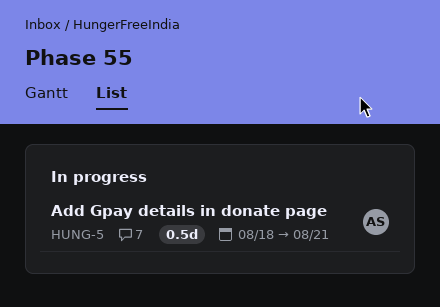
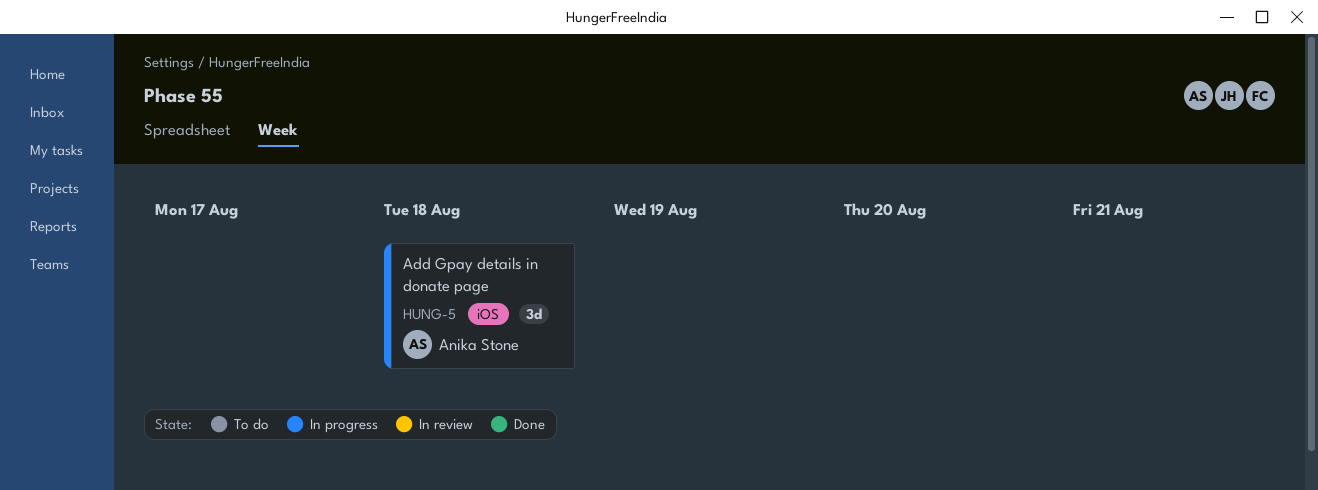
HUNG-5, estimate: 0.5d -> 3d
HUNG-5, due: Aug 21 -> Aug 18

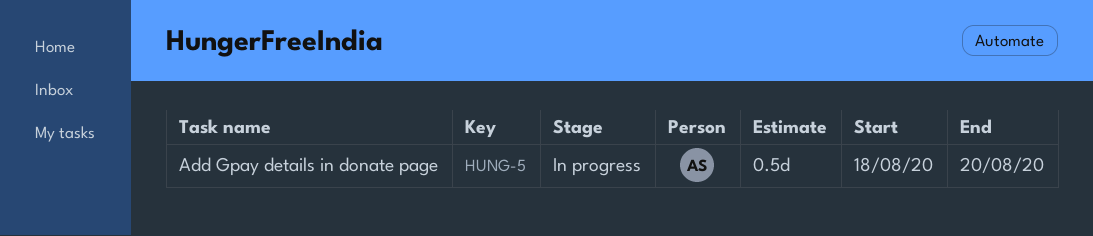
HUNG-5, estimate: 3d -> 0.5d
HUNG-5, due: Aug 18 -> Aug 20

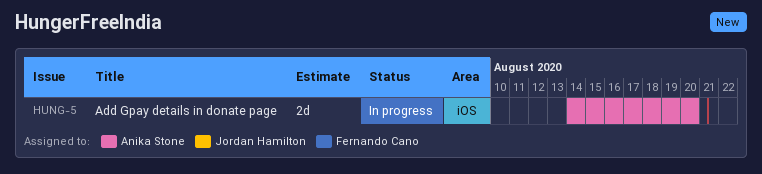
HUNG-5, estimate: 0.5d -> 2d
HUNG-5, start: Aug 18 -> Aug 14

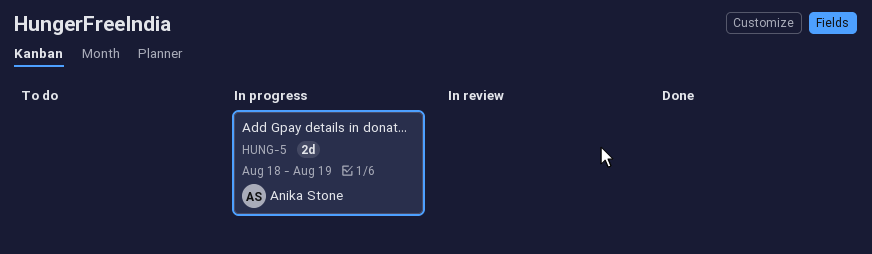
HUNG-5, start: Aug 14 -> Aug 18
HUNG-5, due: Aug 20 -> Aug 19

